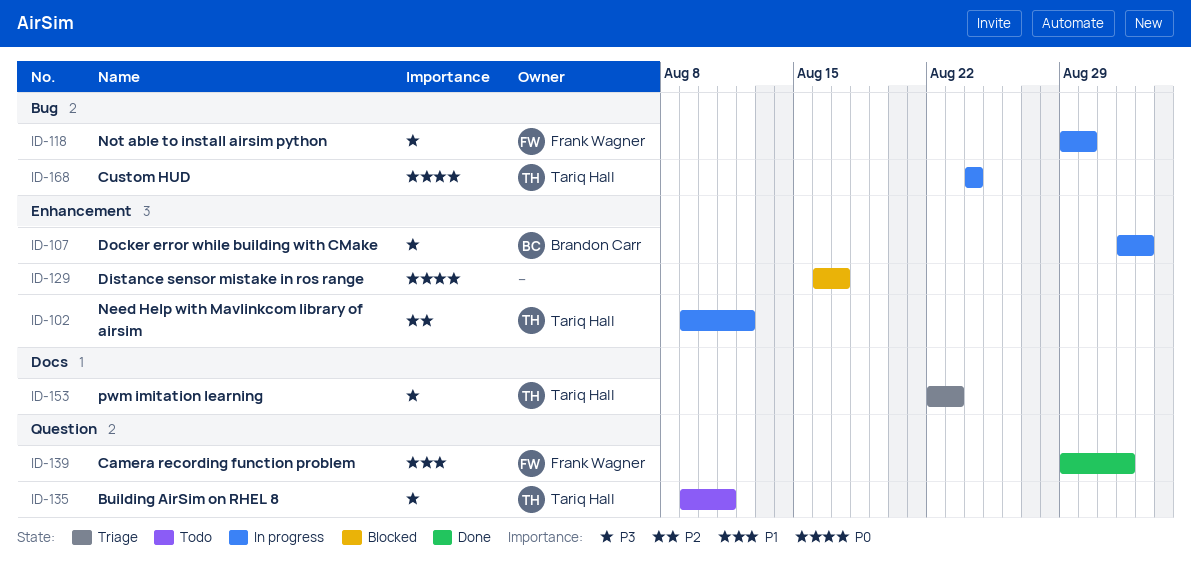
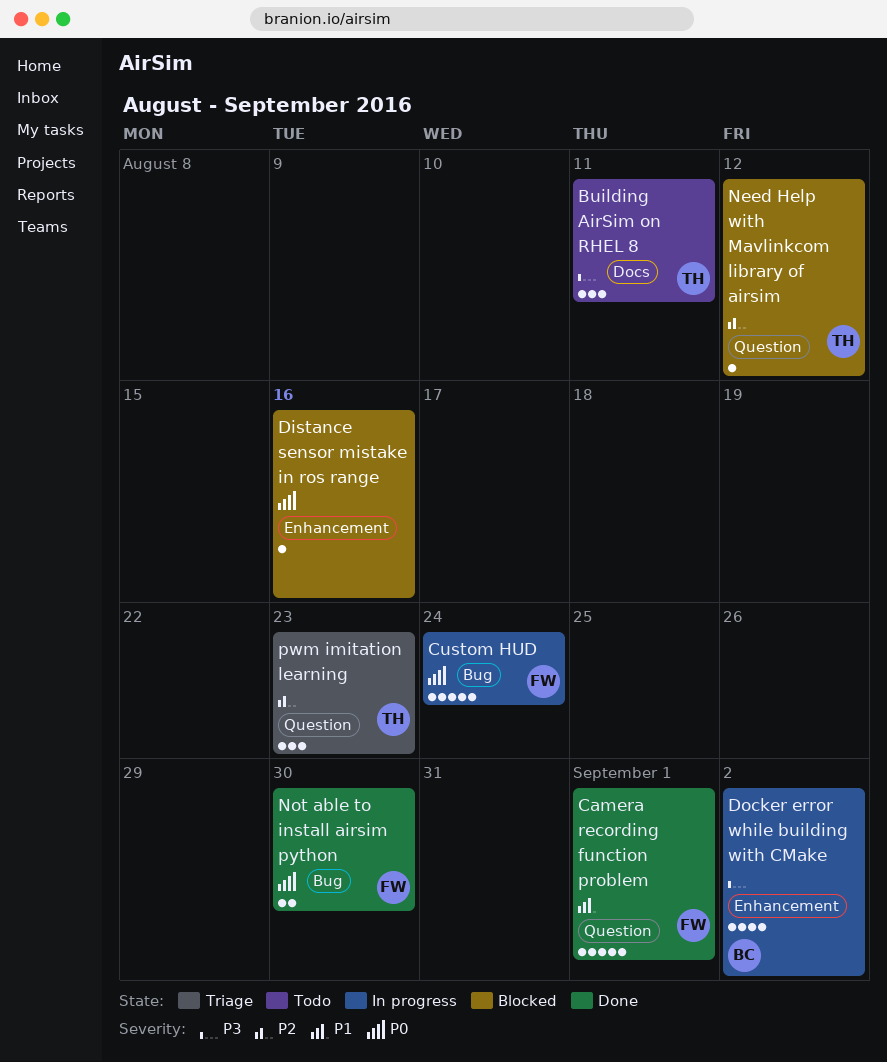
Building AirSim on RHEL 8, label: Question -> Docs
Custom HUD, owner: Tariq Hall -> Frank Wagner
Distance sensor mistake in ros range, due: Aug 17 -> Aug 16
Need Help with Mavlinkcom library of airsim, status: In progress -> Blocked
Need Help with Mavlinkcom library of airsim, label: Enhancement -> Question
Not able to install airsim python, status: In progress -> Done
Not able to install airsim python, priority: P3 -> P0
pwm imitation learning, priority: P3 -> P2
pwm imitation learning, label: Docs -> Question

